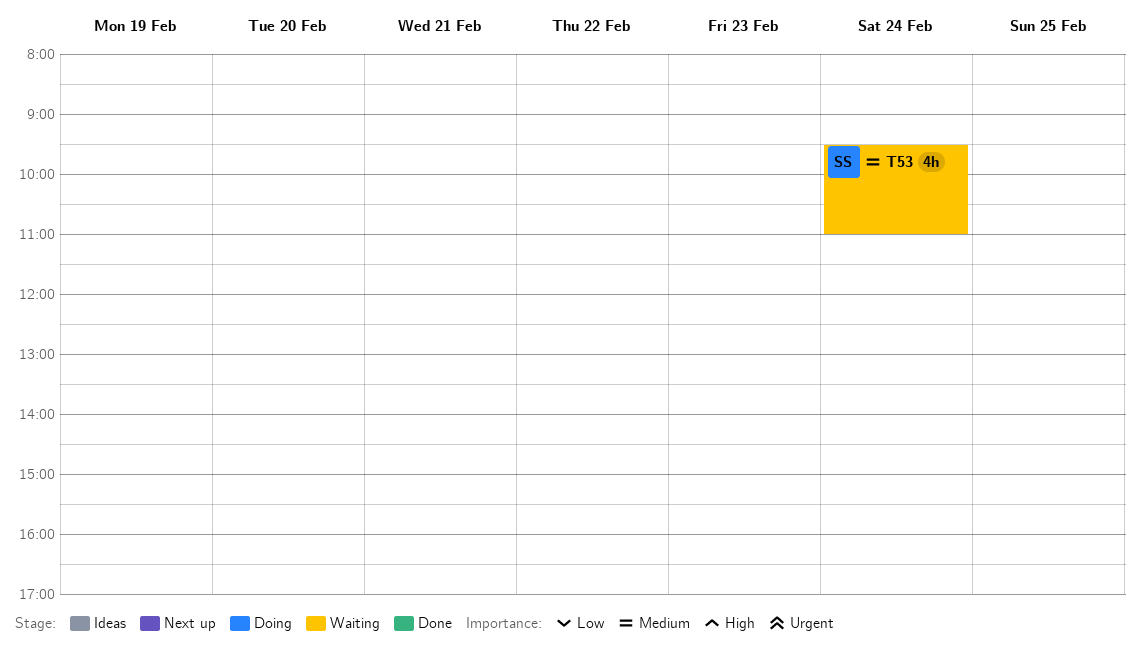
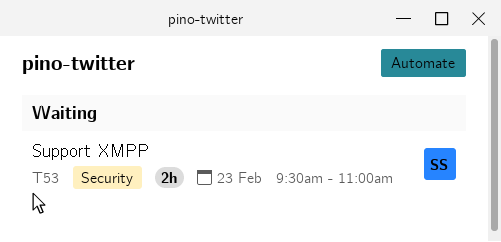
T53, estimate: 4h -> 2h
T53, day: Feb 24 -> Feb 23

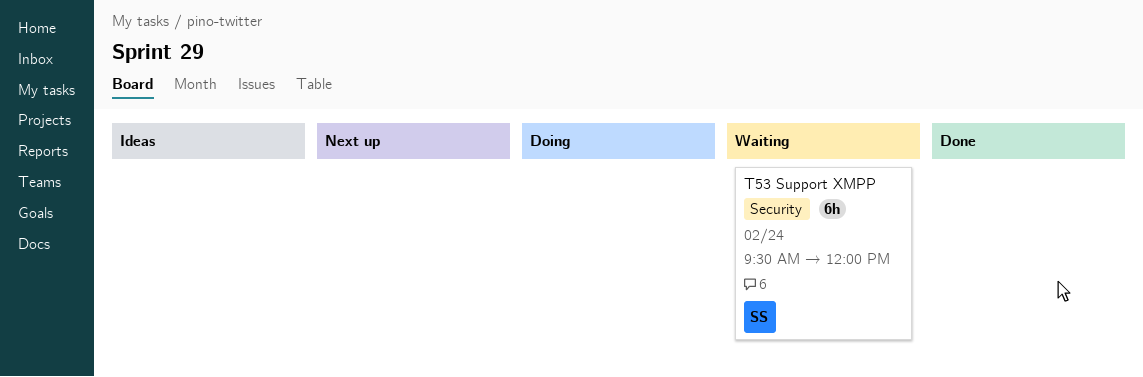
T53, estimate: 2h -> 6h
T53, day: Feb 23 -> Feb 24
T53, ends: 11:00 -> 12:00

